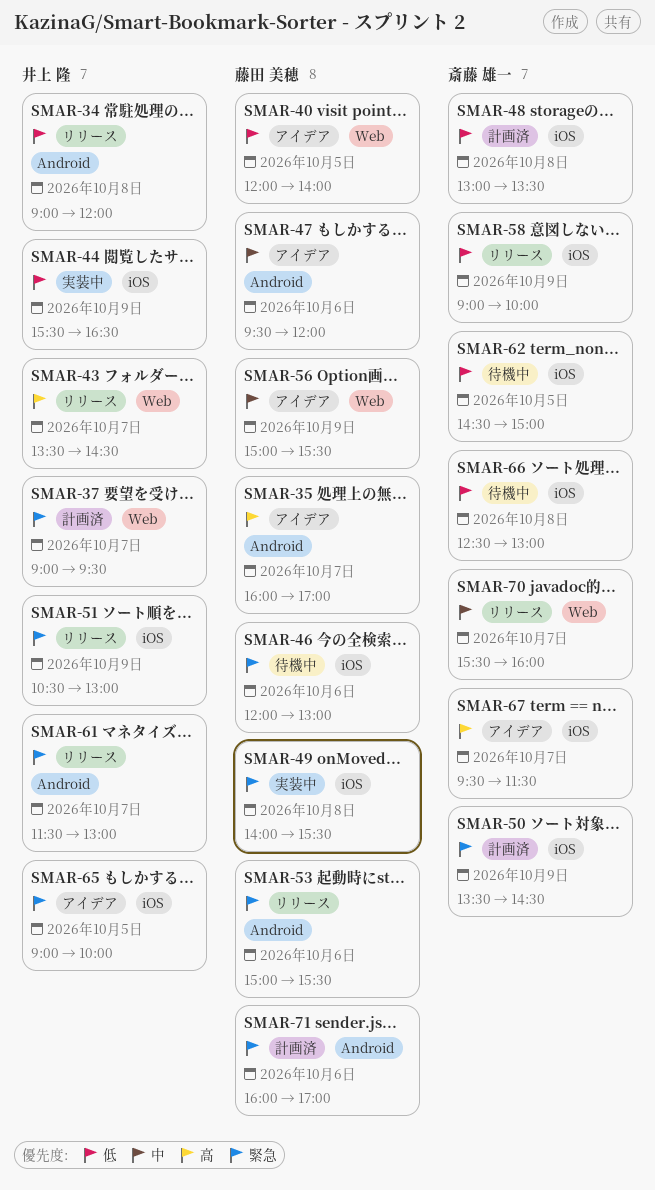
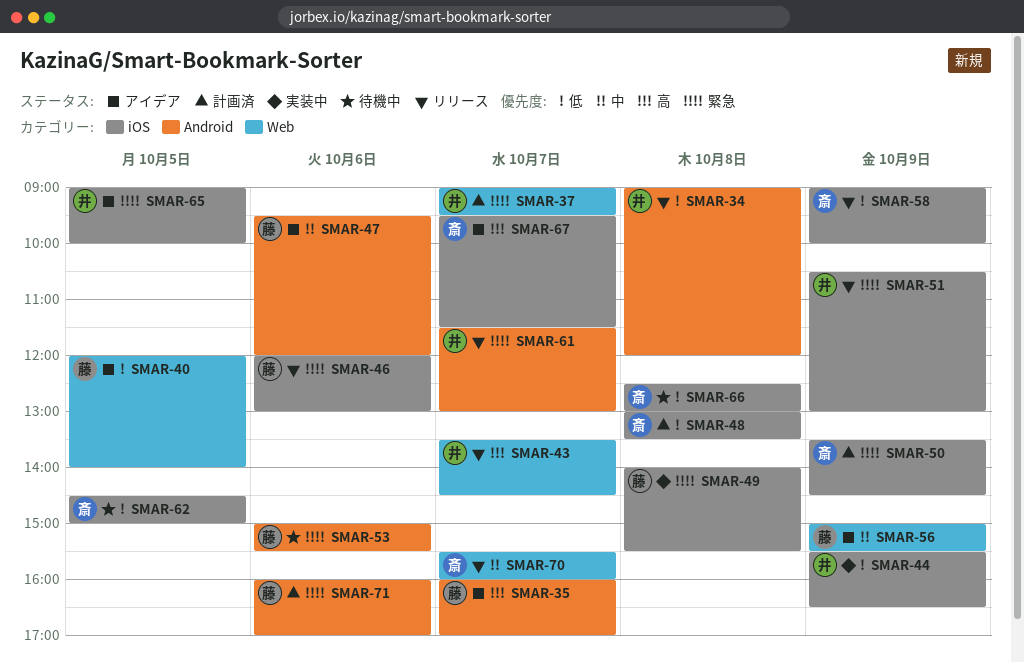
SMAR-46, status: 待機中 -> リリース
SMAR-53, status: リリース -> 待機中

